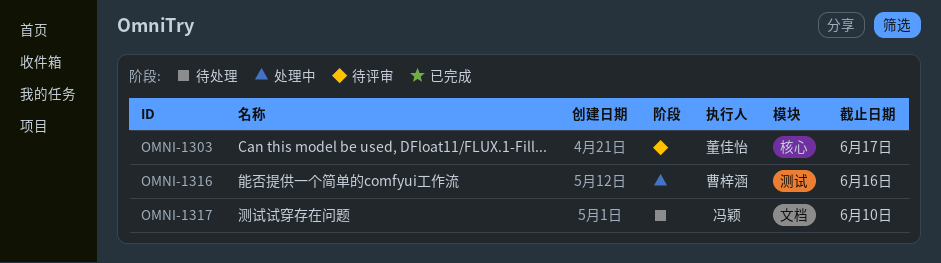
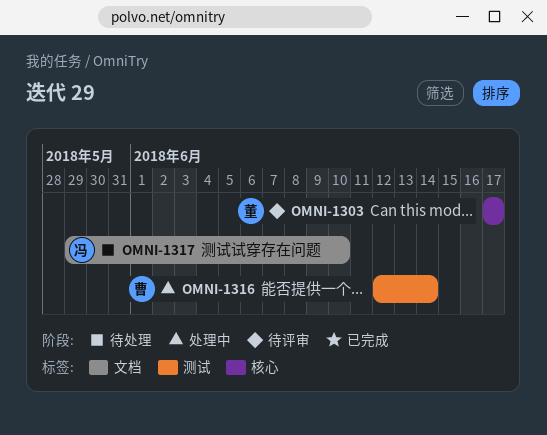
OMNI-1316, due: Jun 16 -> Jun 14

